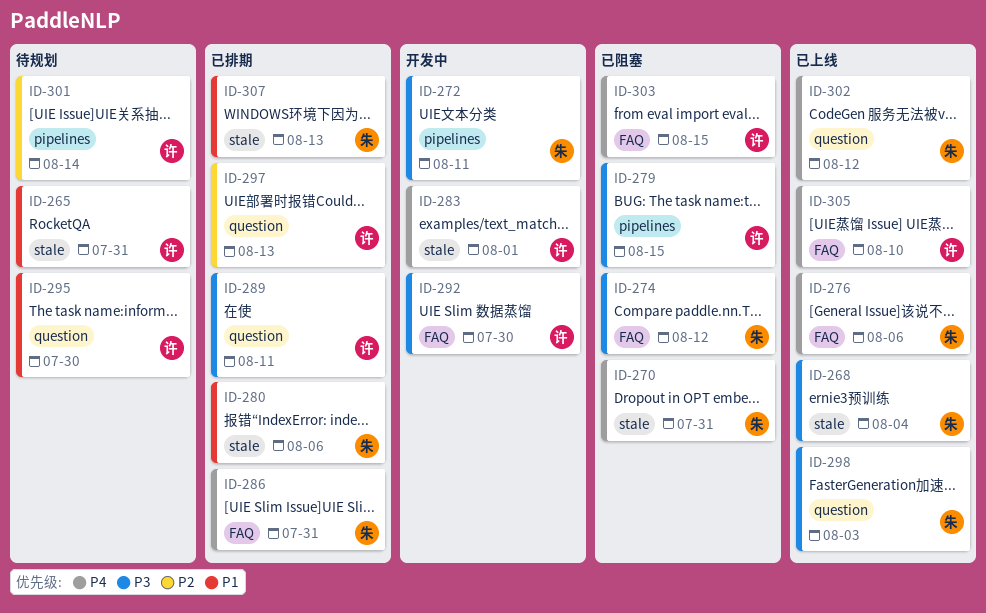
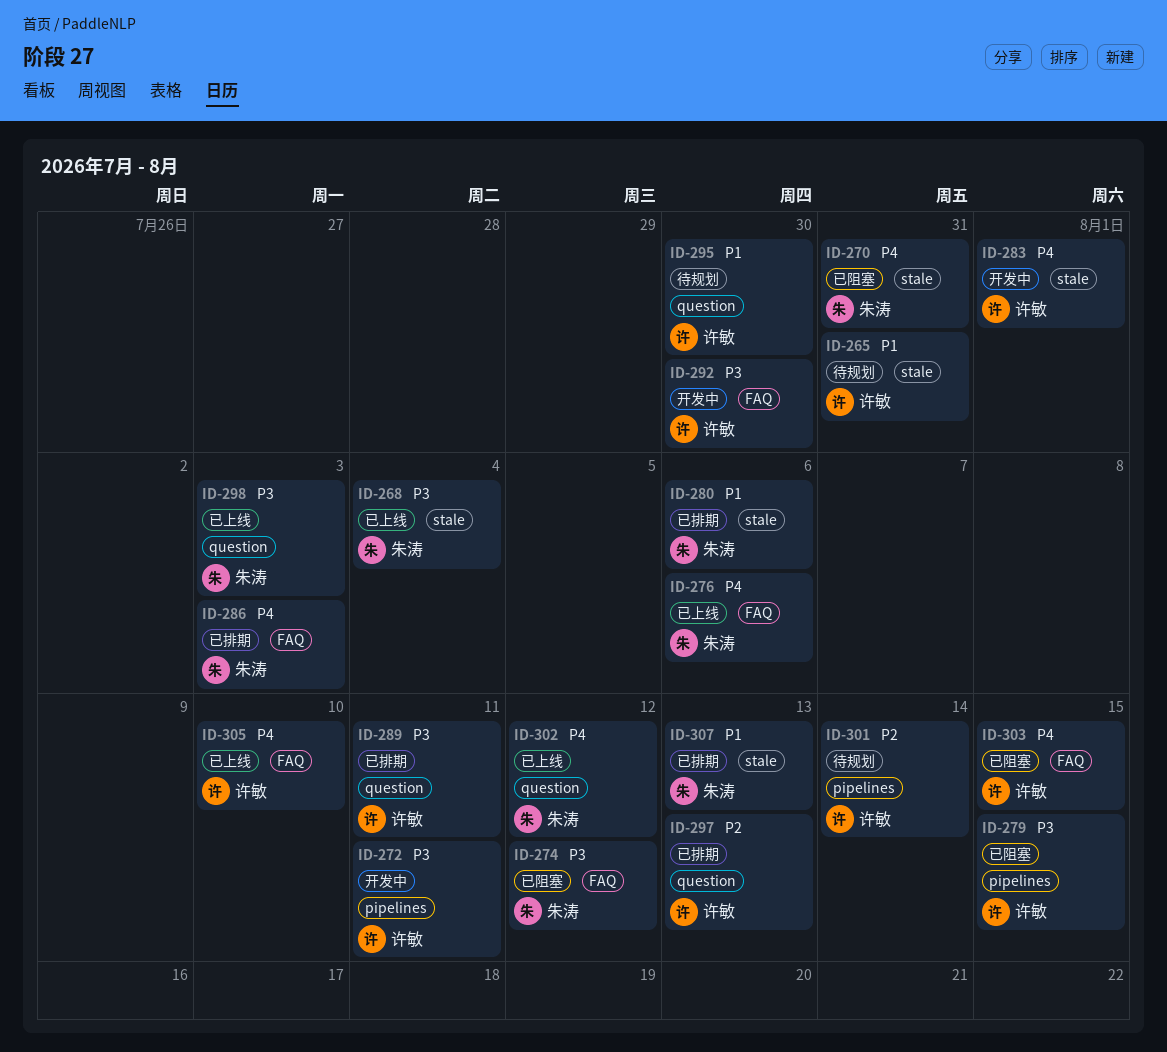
ID-272, owner: 朱涛 -> 许敏
ID-286, due: Jul 31 -> Aug 3

